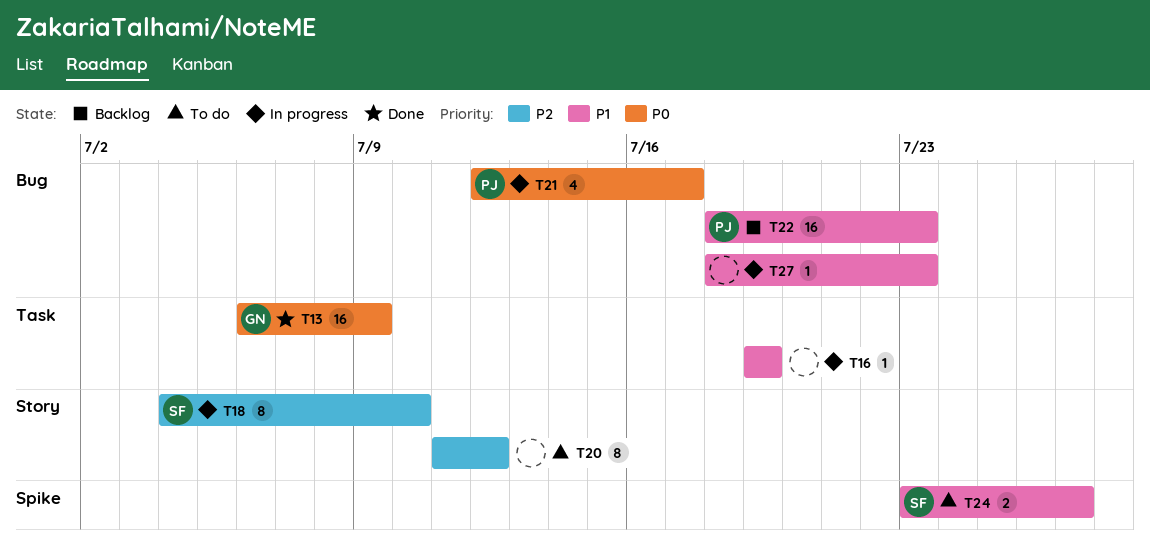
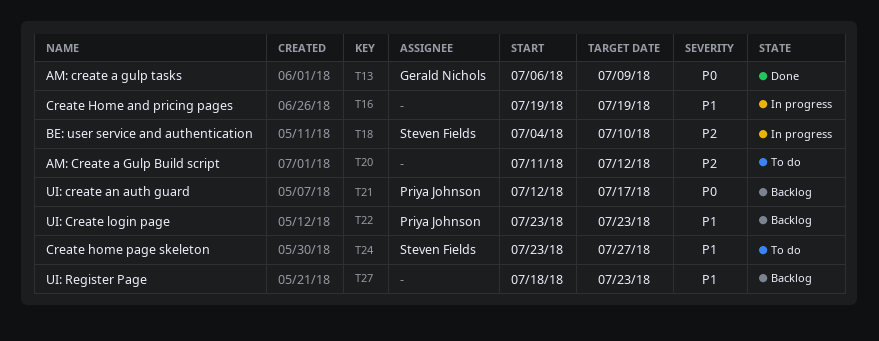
T21, status: In progress -> Backlog
T22, start: Jul 18 -> Jul 23
T27, status: In progress -> Backlog

